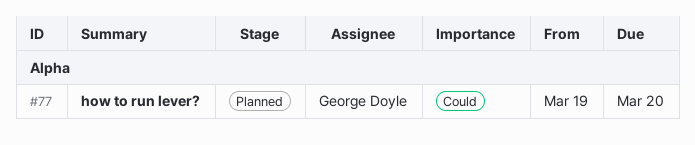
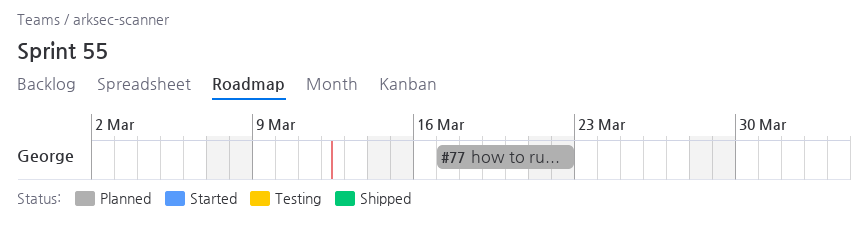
#77, start: Mar 19 -> Mar 17
#77, due: Mar 20 -> Mar 22

